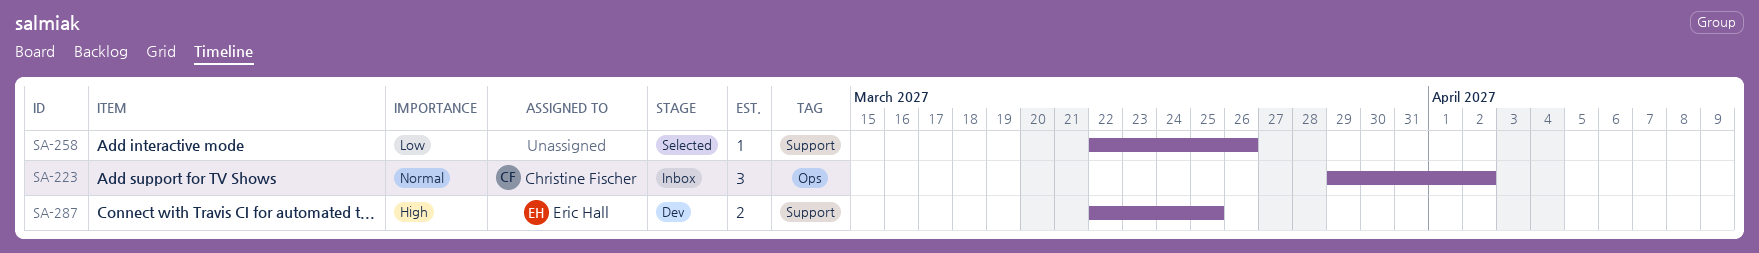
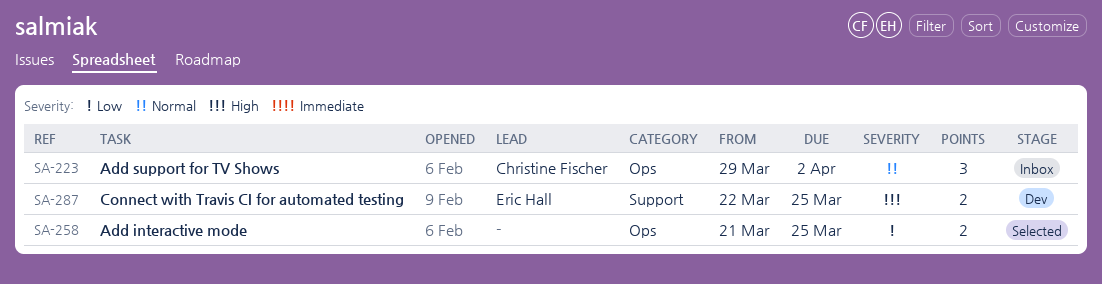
SA-258, label: Support -> Ops
SA-258, estimate: 1 -> 2
SA-258, start: Mar 22 -> Mar 21
SA-258, due: Mar 26 -> Mar 25

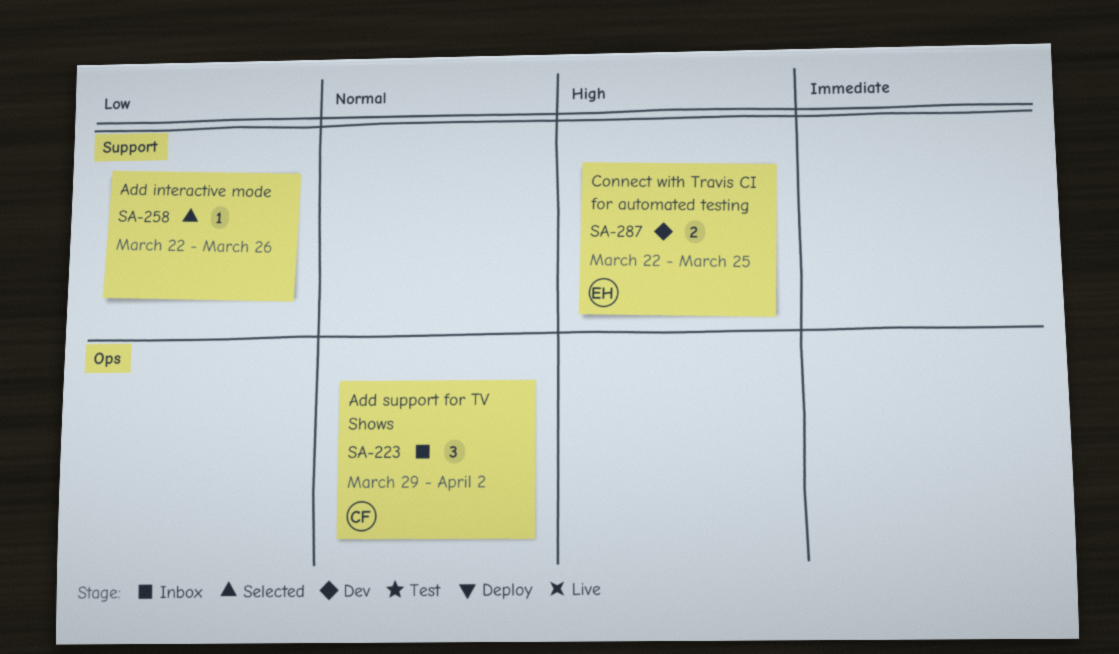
SA-258, label: Ops -> Support
SA-258, estimate: 2 -> 1
SA-258, start: Mar 21 -> Mar 22
SA-258, due: Mar 25 -> Mar 26

